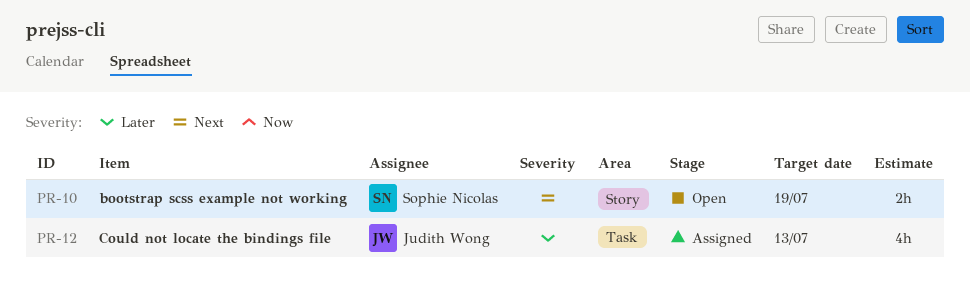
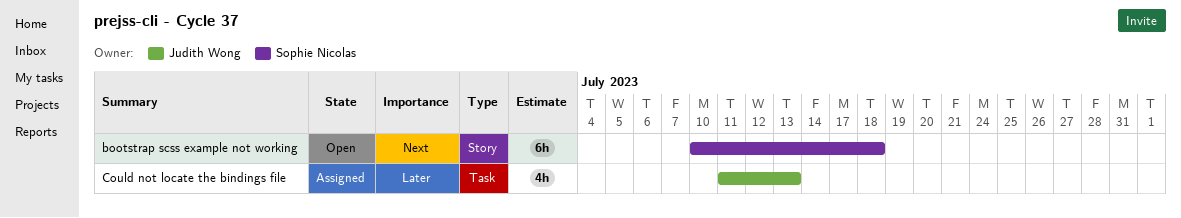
bootstrap scss example not working, estimate: 2h -> 6h
bootstrap scss example not working, due: Jul 19 -> Jul 18

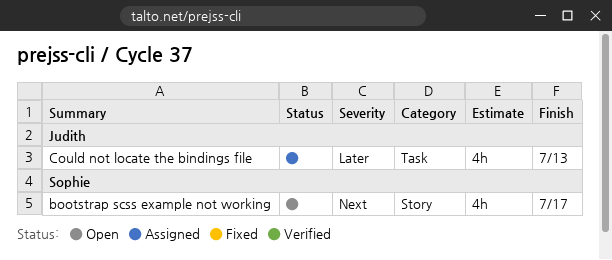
bootstrap scss example not working, estimate: 6h -> 4h
bootstrap scss example not working, due: Jul 18 -> Jul 17

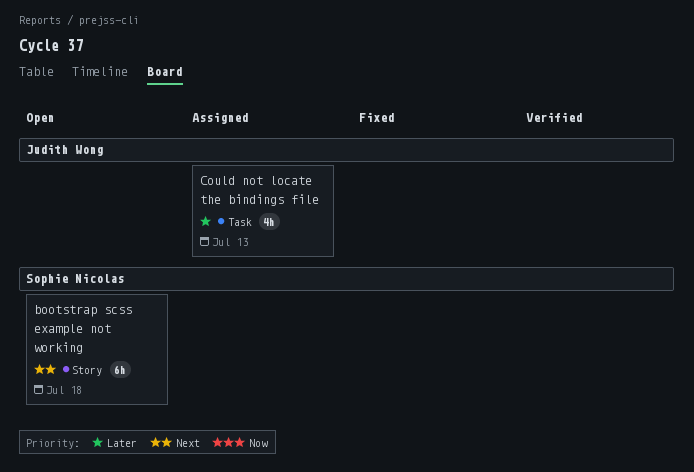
bootstrap scss example not working, estimate: 4h -> 6h
bootstrap scss example not working, due: Jul 17 -> Jul 18

